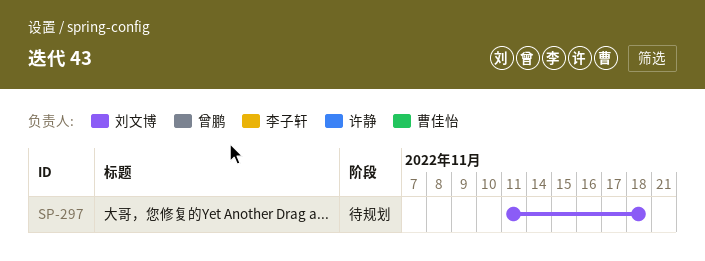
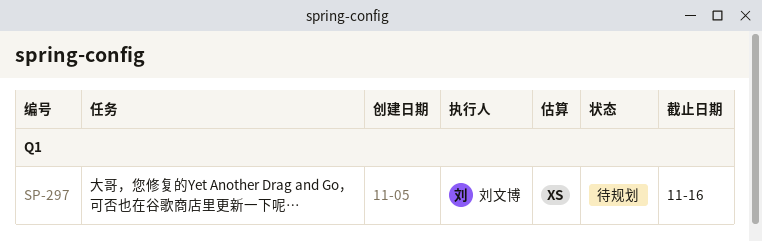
SP-297, due: Nov 18 -> Nov 16

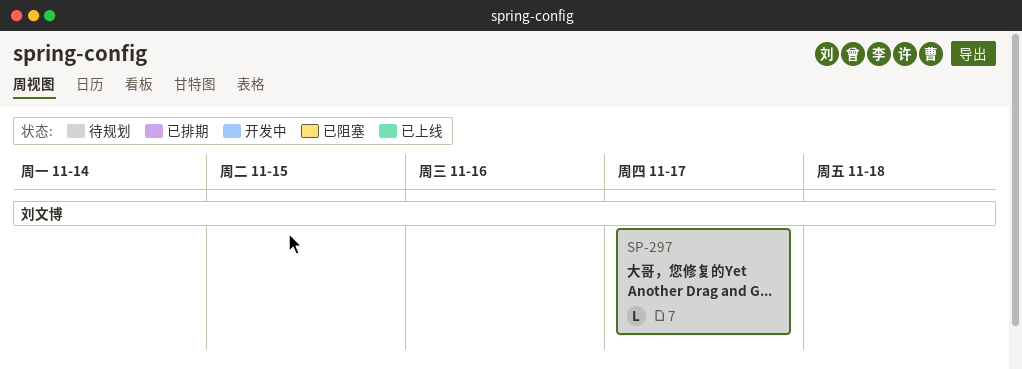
SP-297, estimate: XS -> L
SP-297, due: Nov 16 -> Nov 17

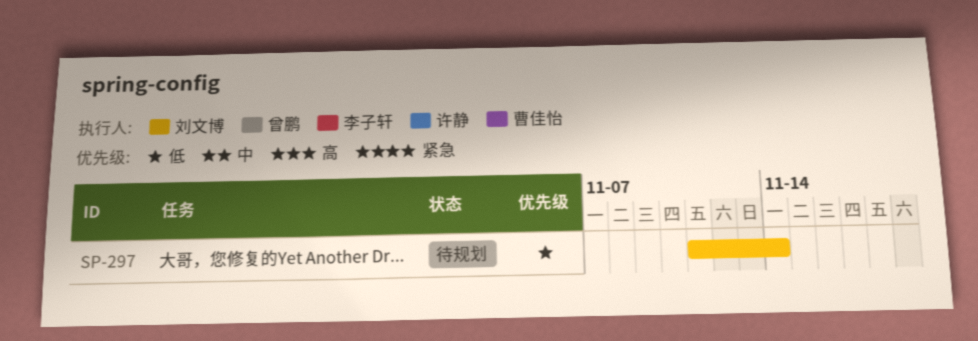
SP-297, due: Nov 17 -> Nov 14

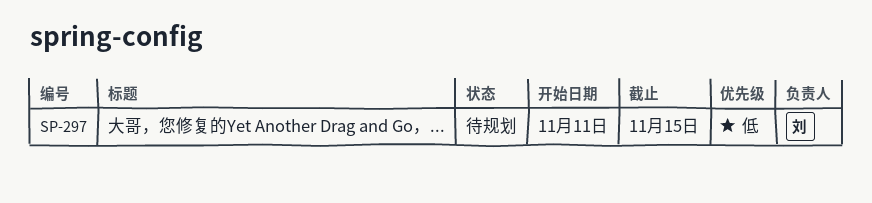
SP-297, due: Nov 14 -> Nov 15

